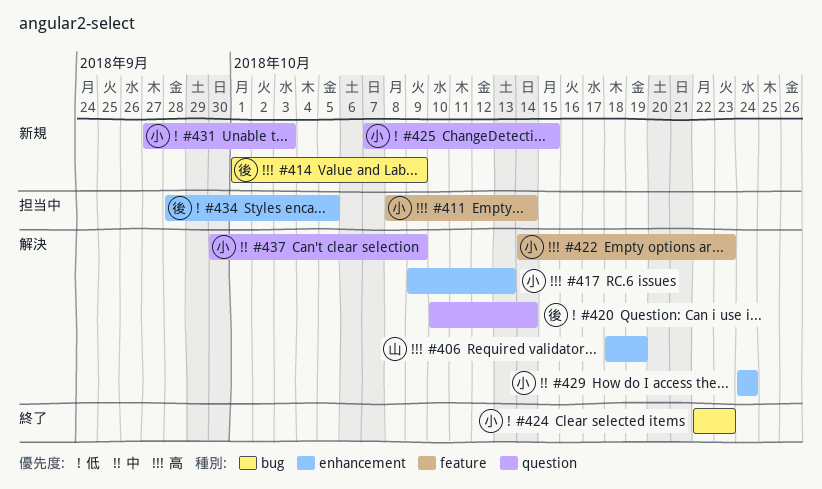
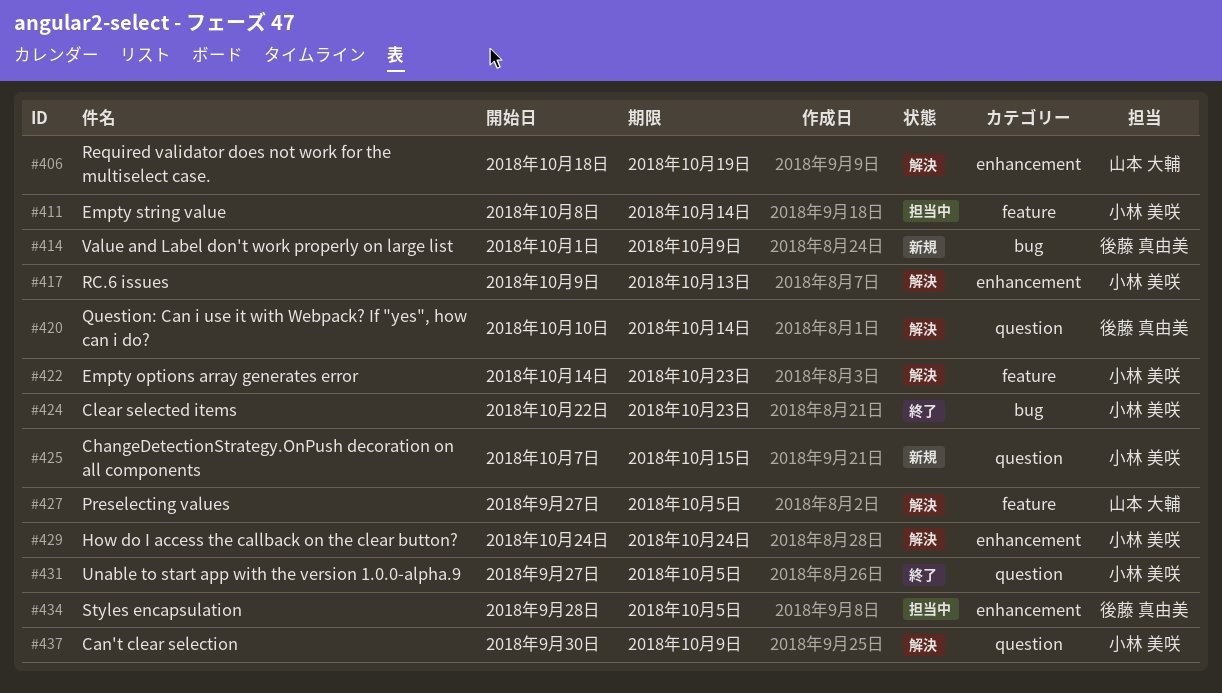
#427: none -> present
#431, status: 新規 -> 終了
#431, due: Oct 3 -> Oct 5

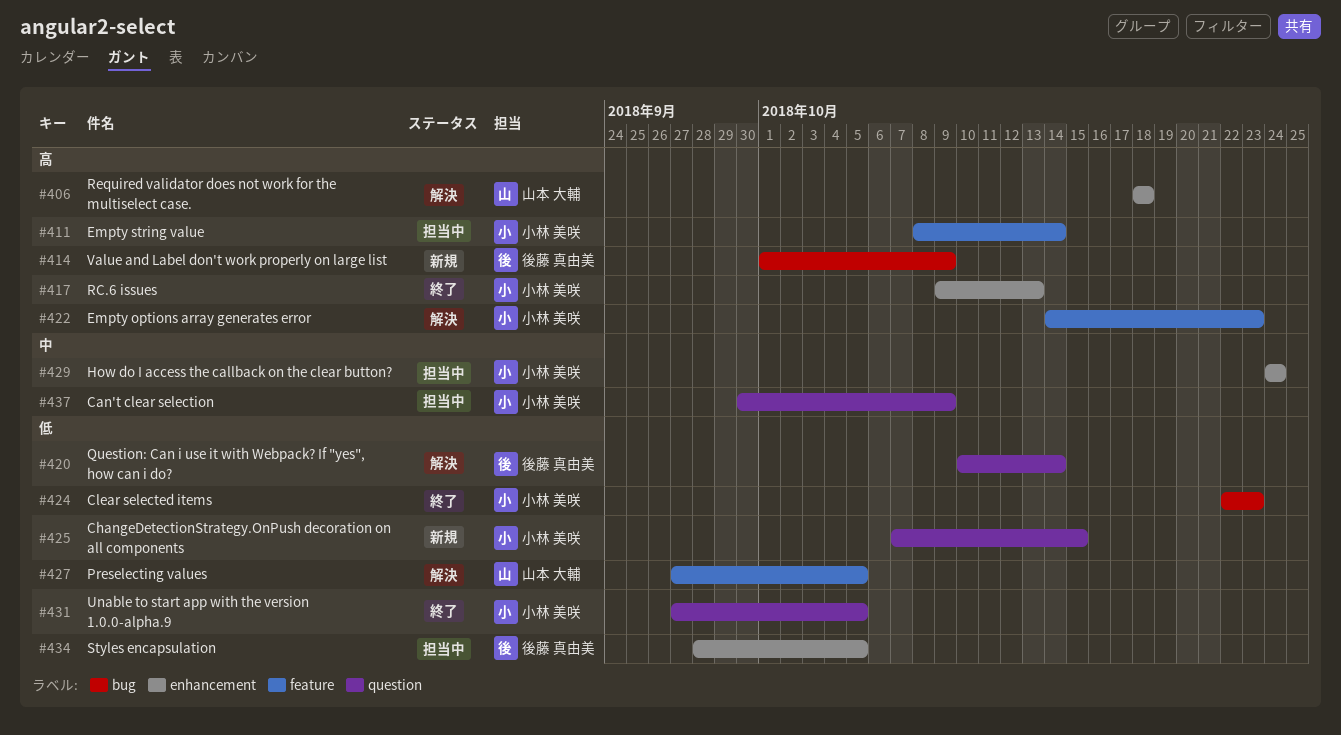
#406, due: Oct 19 -> Oct 18
#417, status: 解決 -> 終了
#429, status: 解決 -> 担当中
#437, status: 解決 -> 担当中

